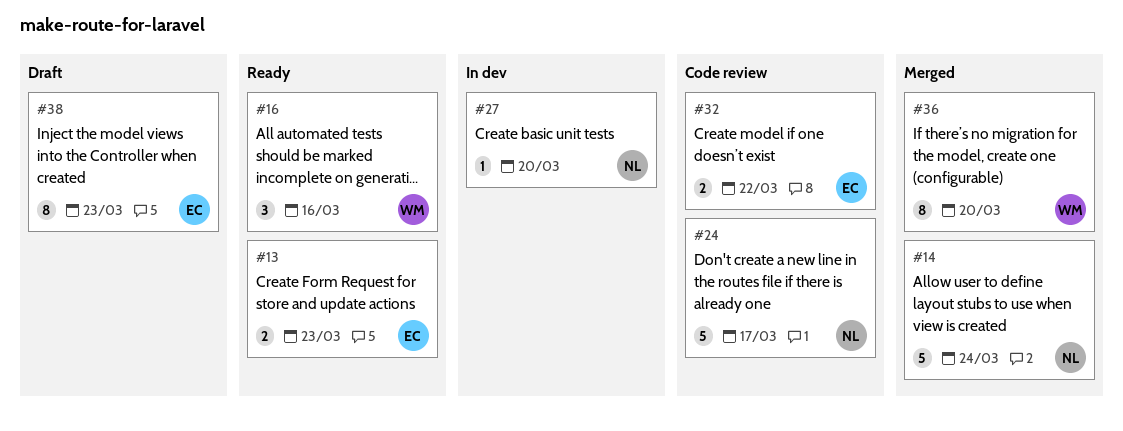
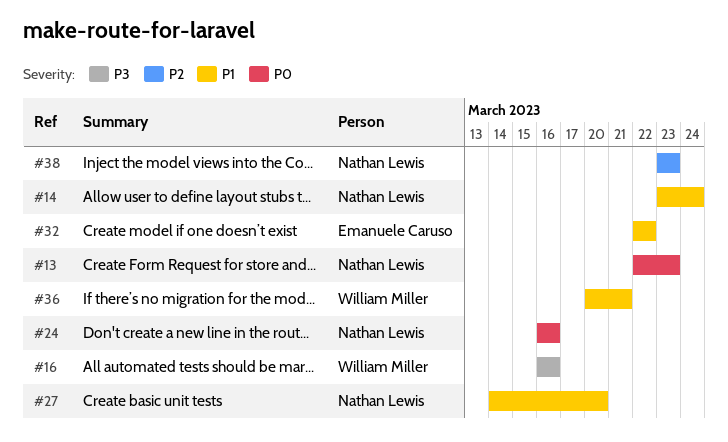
#13, owner: Emanuele Caruso -> Nathan Lewis
#24, due: Mar 17 -> Mar 16
#36, due: Mar 20 -> Mar 21
#38, owner: Emanuele Caruso -> Nathan Lewis

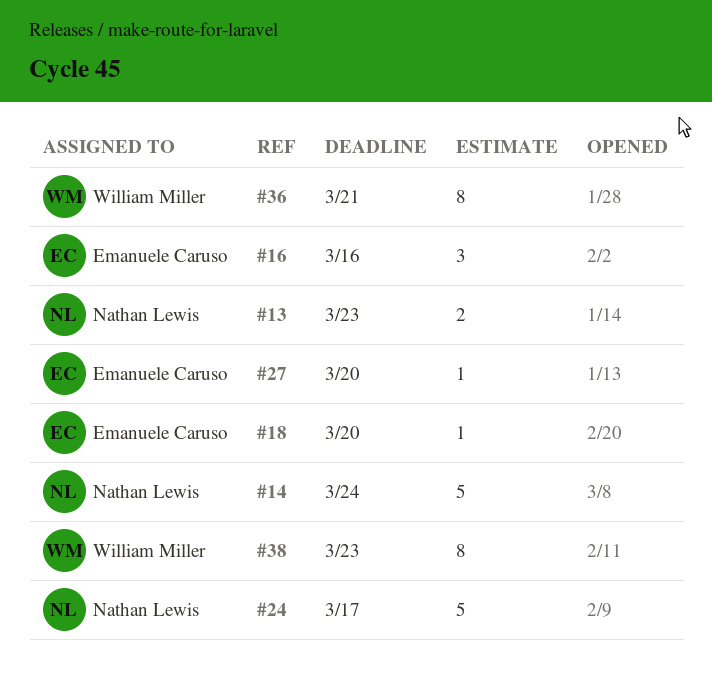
#16, owner: William Miller -> Emanuele Caruso
#18: none -> present
#24, due: Mar 16 -> Mar 17
#27, owner: Nathan Lewis -> Emanuele Caruso
#32: present -> none
#38, owner: Nathan Lewis -> William Miller

